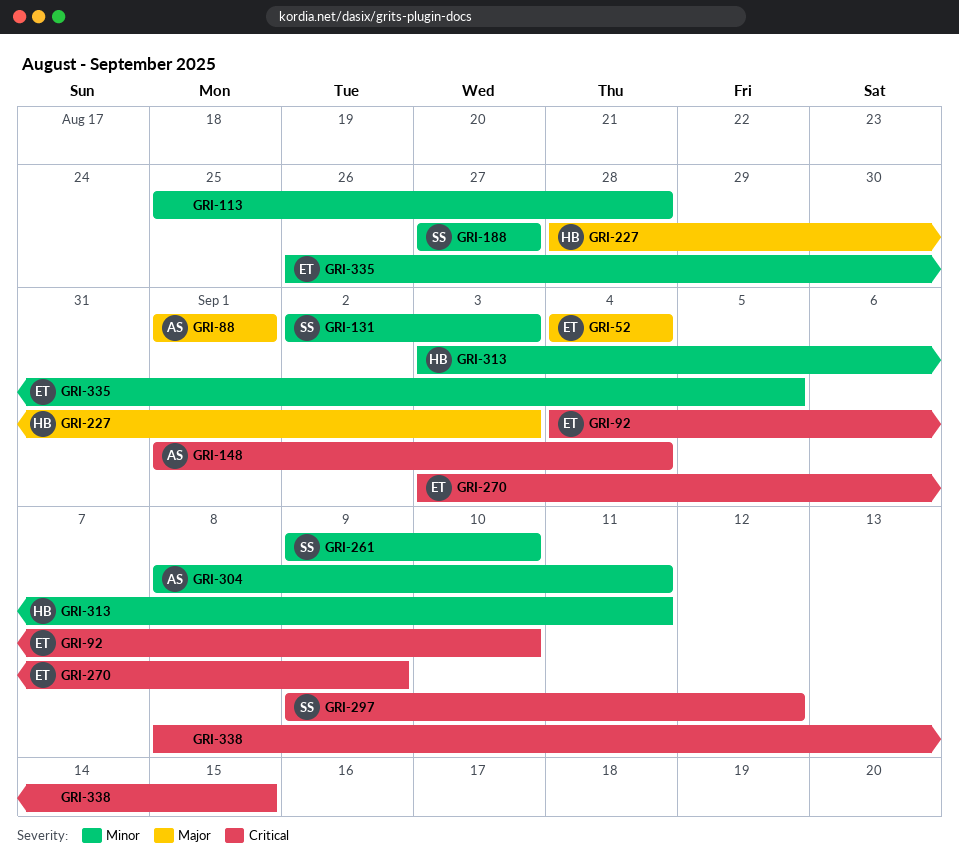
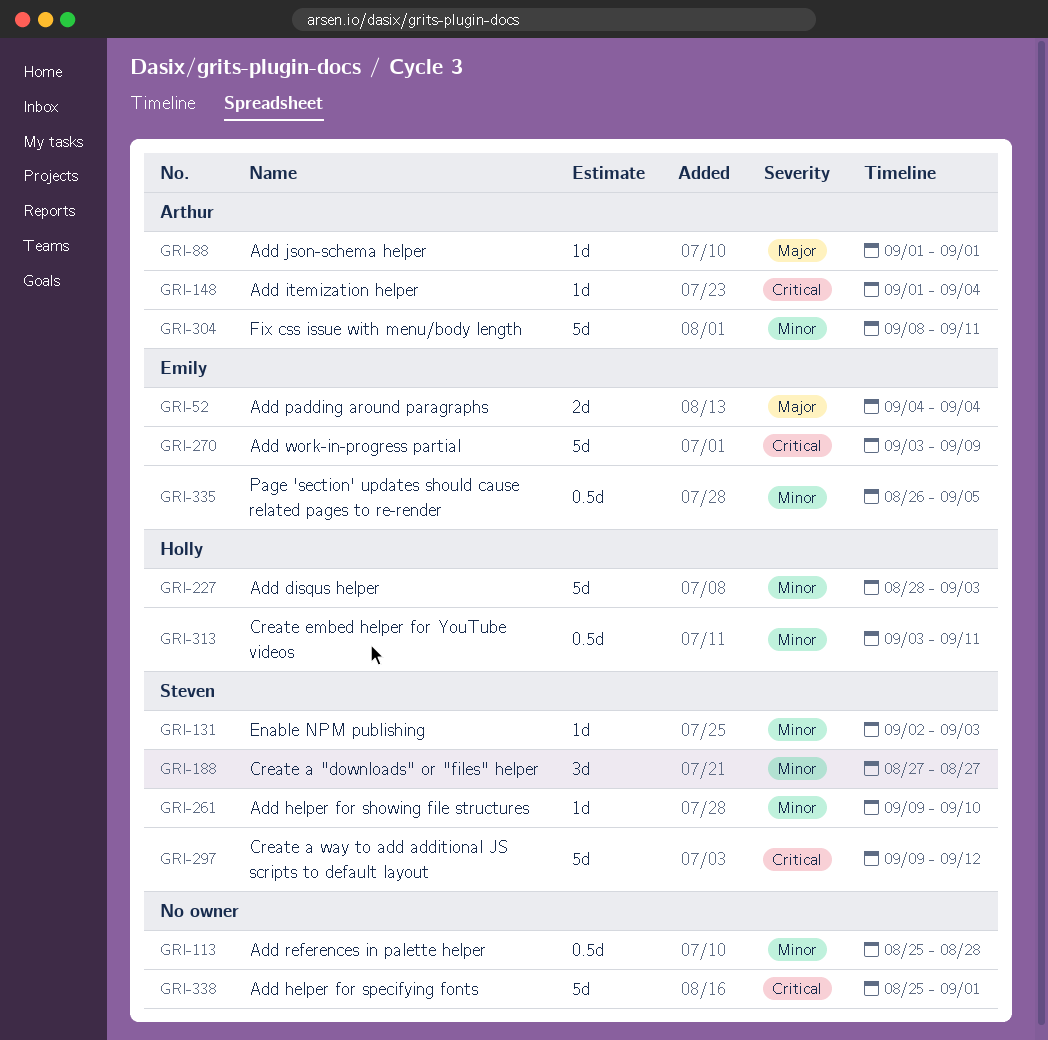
GRI-92: present -> none
GRI-227, priority: Major -> Minor
GRI-338, start: Sep 8 -> Aug 25
GRI-338, due: Sep 15 -> Sep 1

